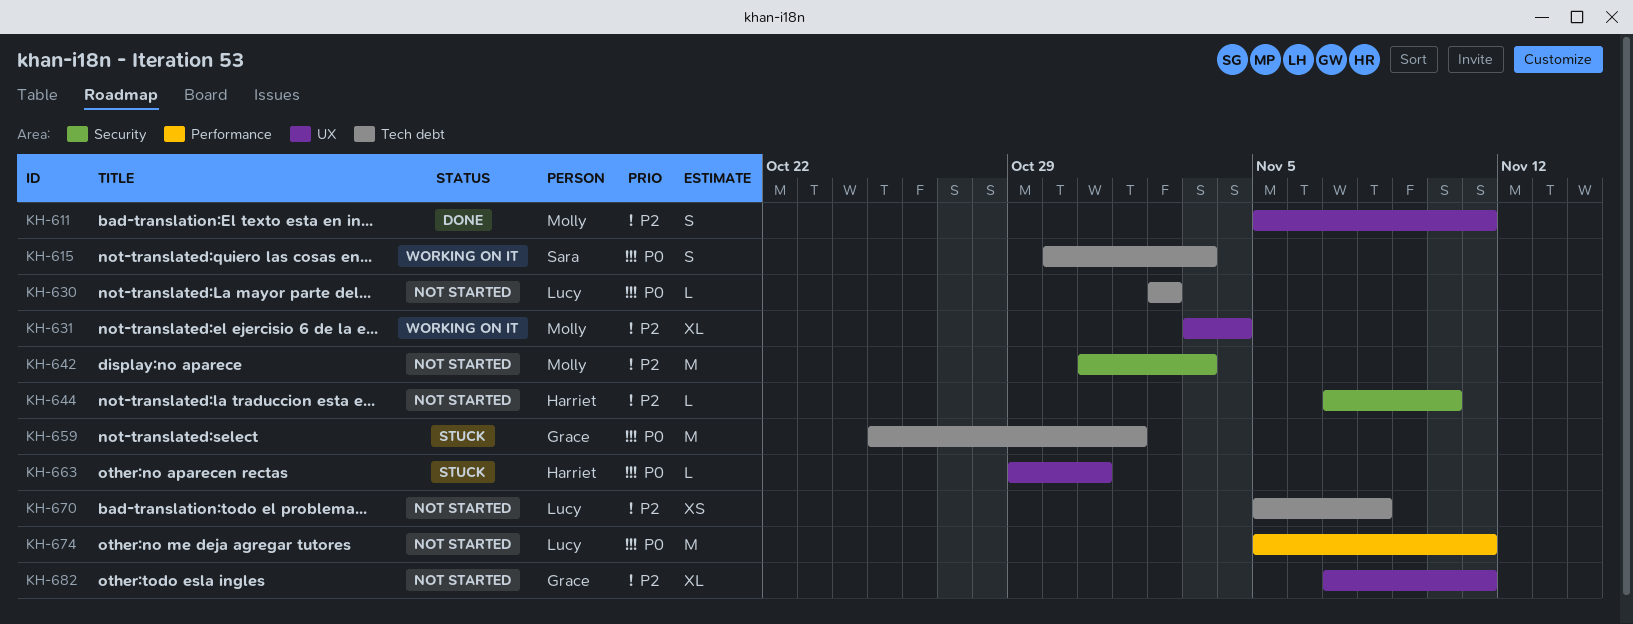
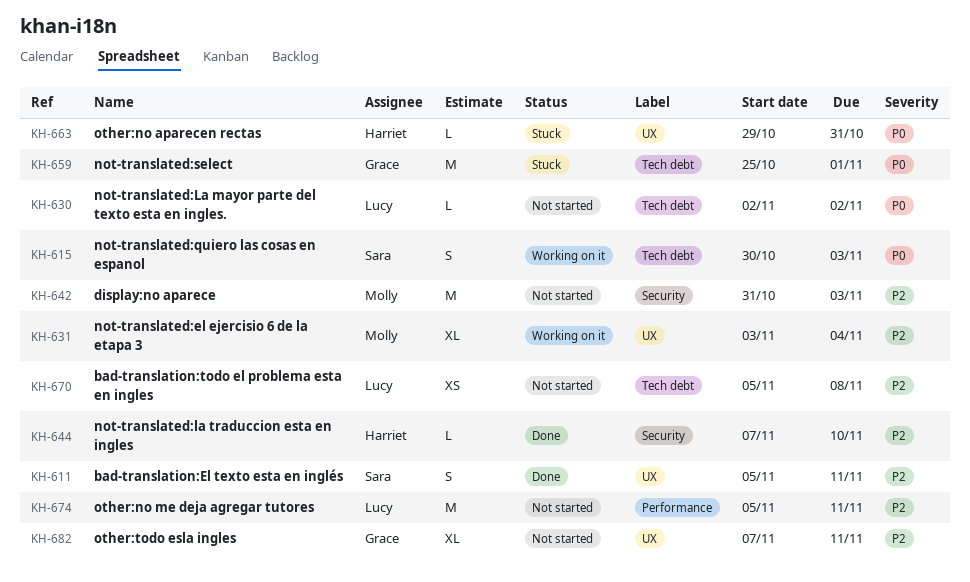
KH-611, owner: Molly -> Sara
KH-644, status: Not started -> Done
KH-674, priority: P0 -> P2

